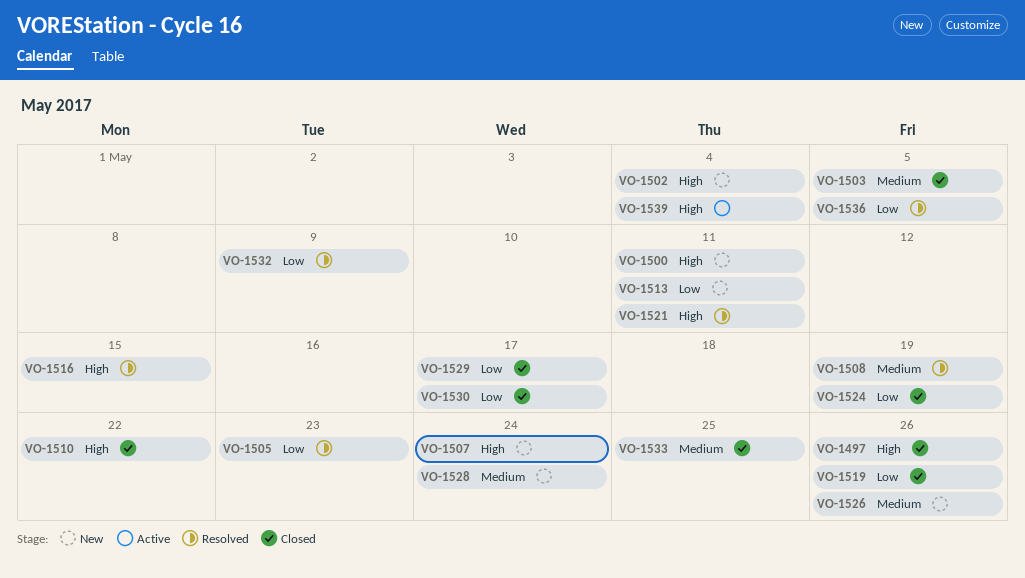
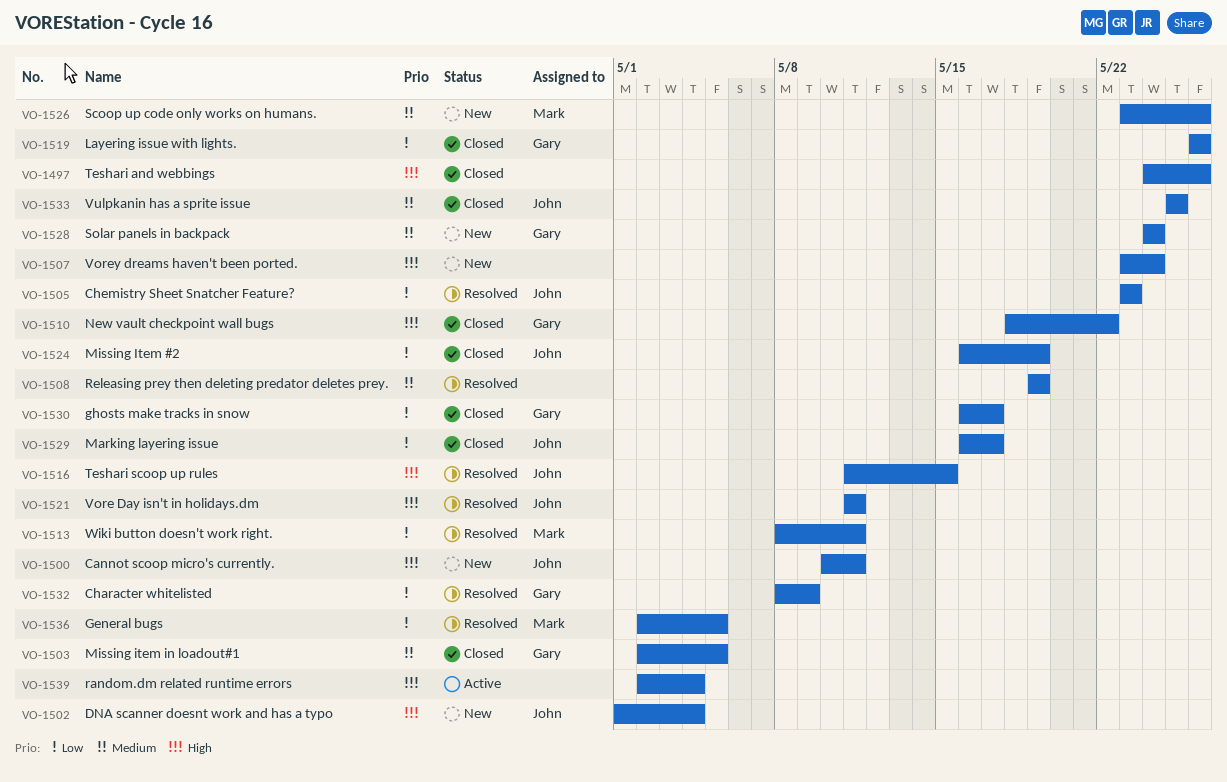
VO-1513, status: New -> Resolved

